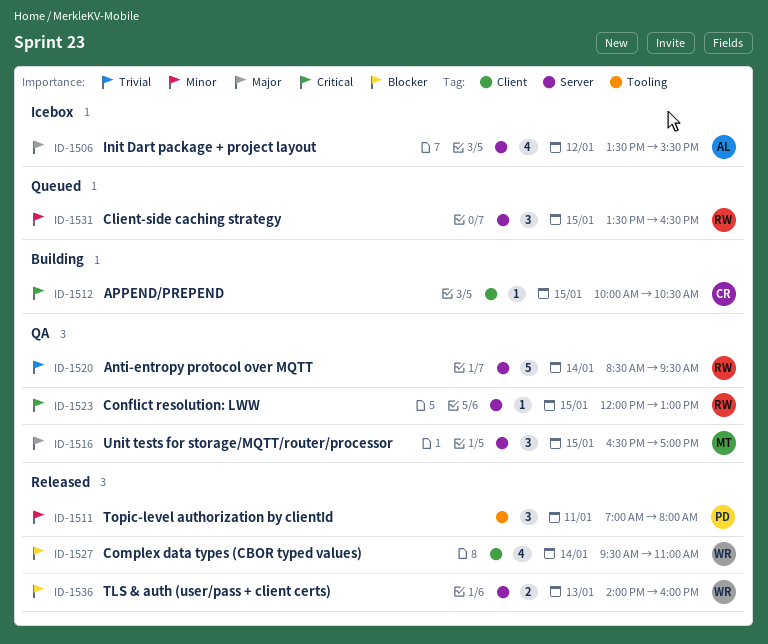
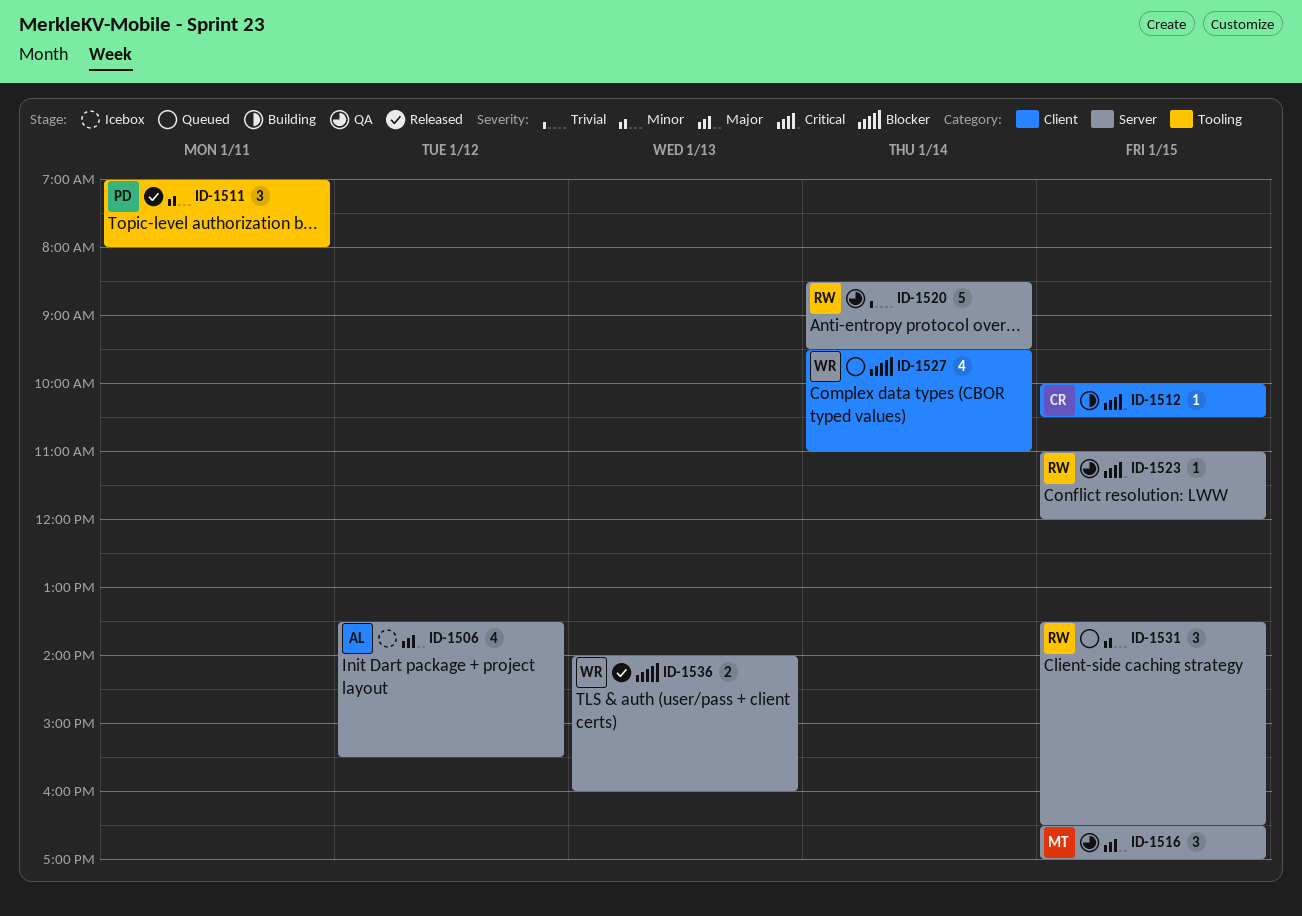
ID-1523, begins: 12:00 -> 11:00
ID-1523, ends: 13:00 -> 12:00
ID-1527, status: Released -> Queued

